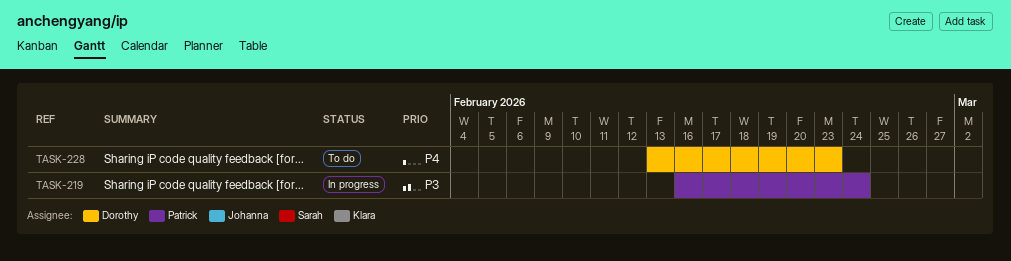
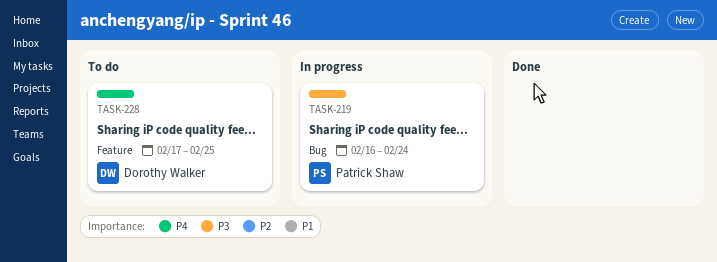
TASK-228, start: Feb 13 -> Feb 17
TASK-228, due: Feb 23 -> Feb 25

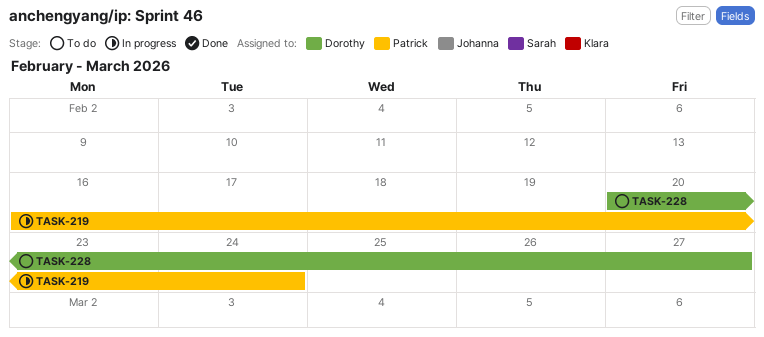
TASK-228, start: Feb 17 -> Feb 20
TASK-228, due: Feb 25 -> Feb 27

